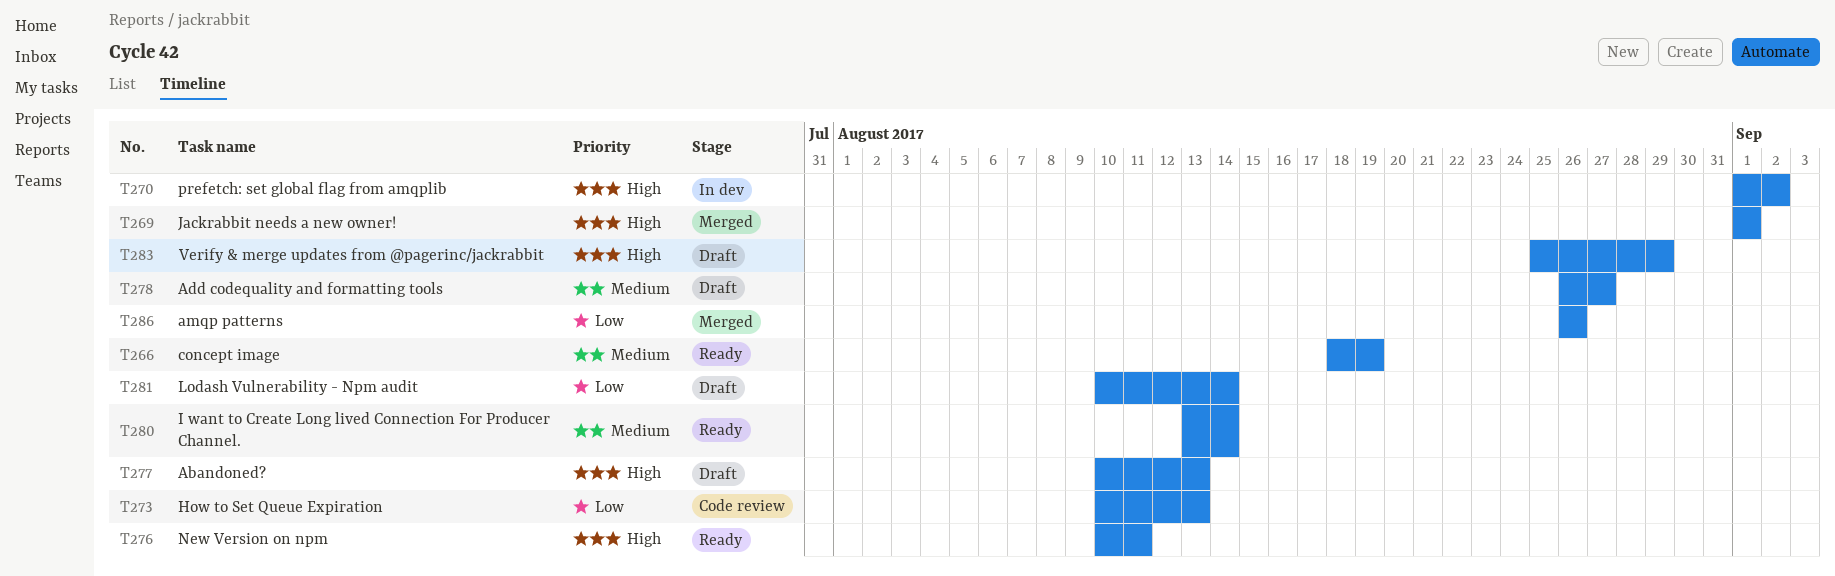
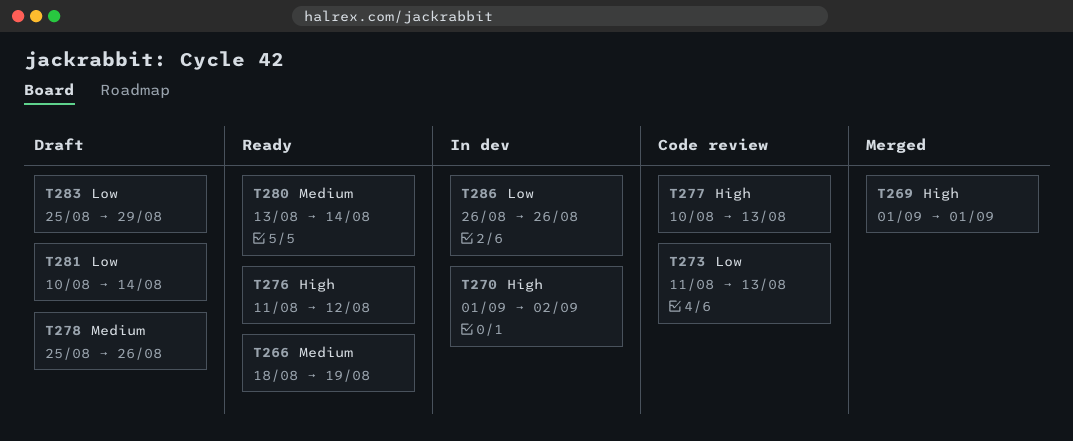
T273, start: Aug 10 -> Aug 11
T276, start: Aug 10 -> Aug 11
T276, due: Aug 11 -> Aug 12
T277, status: Draft -> Code review
T278, start: Aug 26 -> Aug 25
T278, due: Aug 27 -> Aug 26
T283, priority: High -> Low
T286, status: Merged -> In dev

